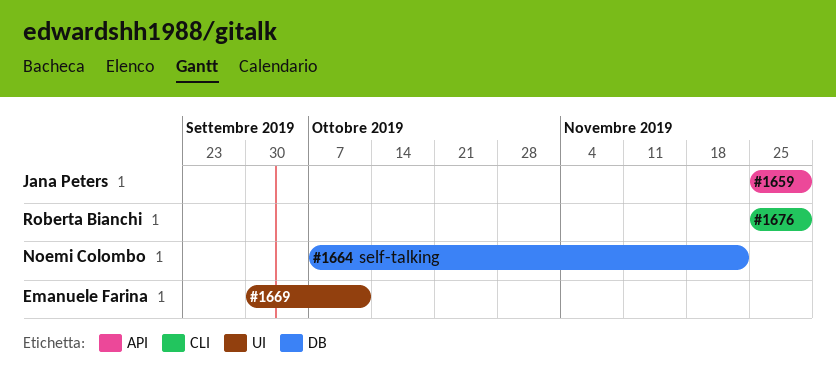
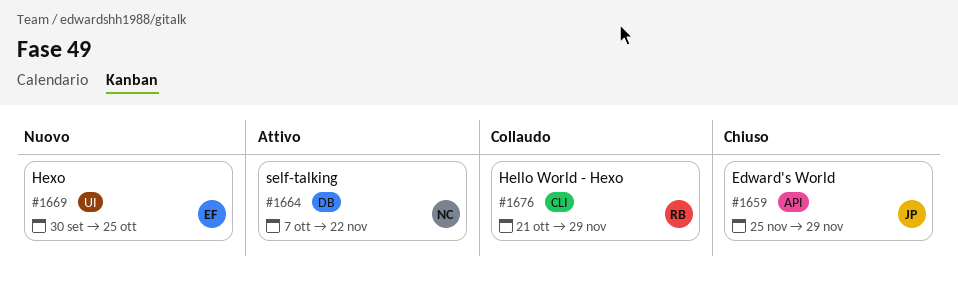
#1669, due: Oct 11 -> Oct 25
#1676, start: Nov 25 -> Oct 21

